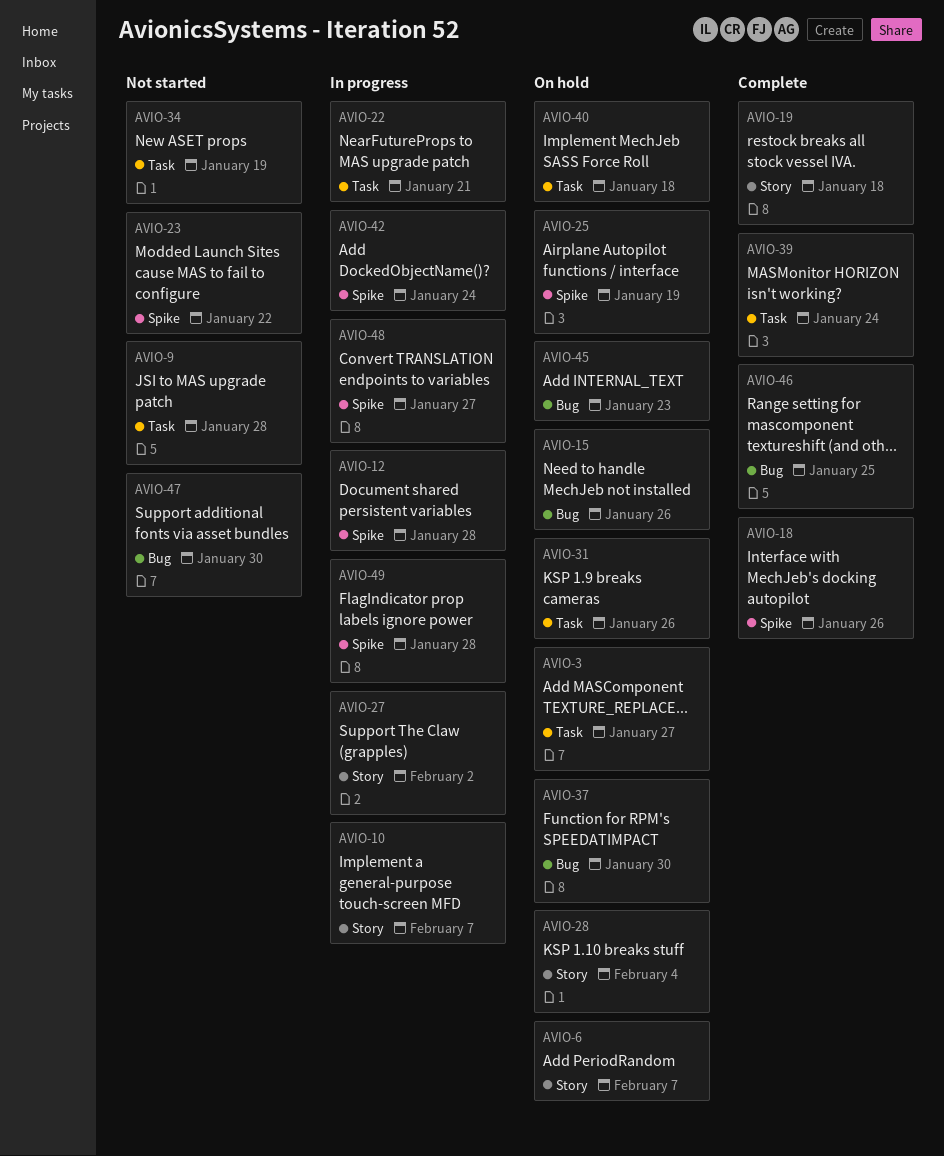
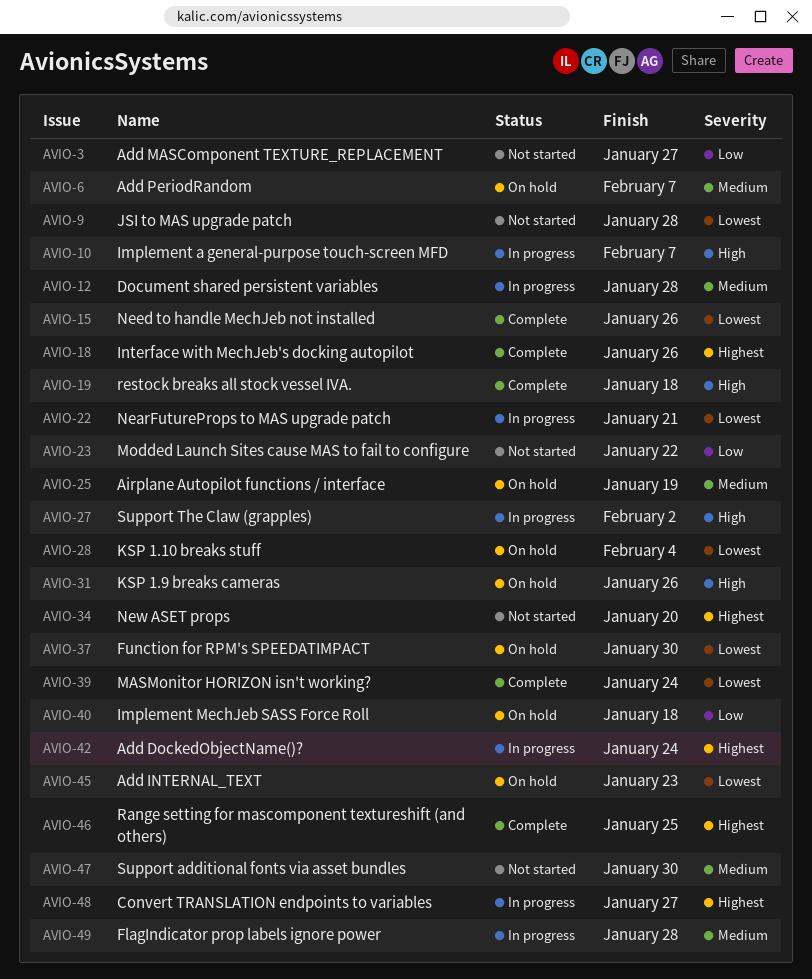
AVIO-3, status: On hold -> Not started
AVIO-15, status: On hold -> Complete
AVIO-34, due: Jan 19 -> Jan 20

